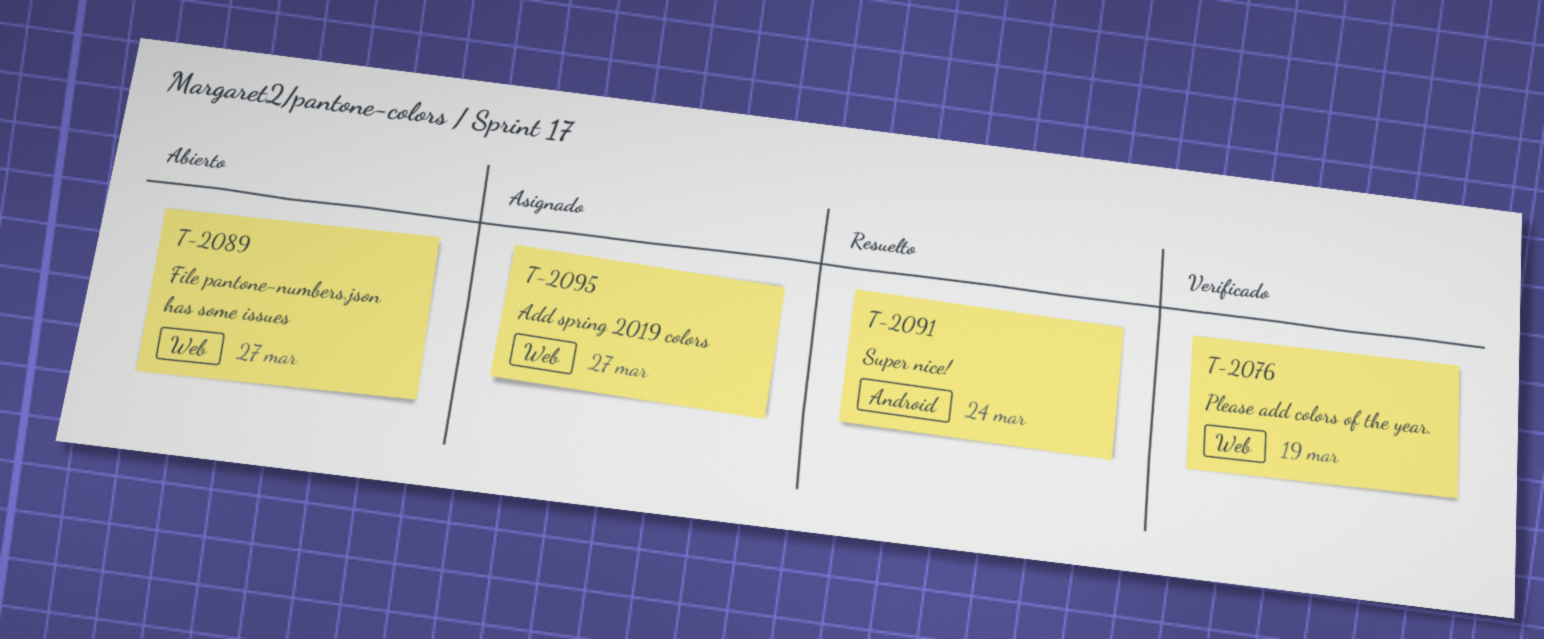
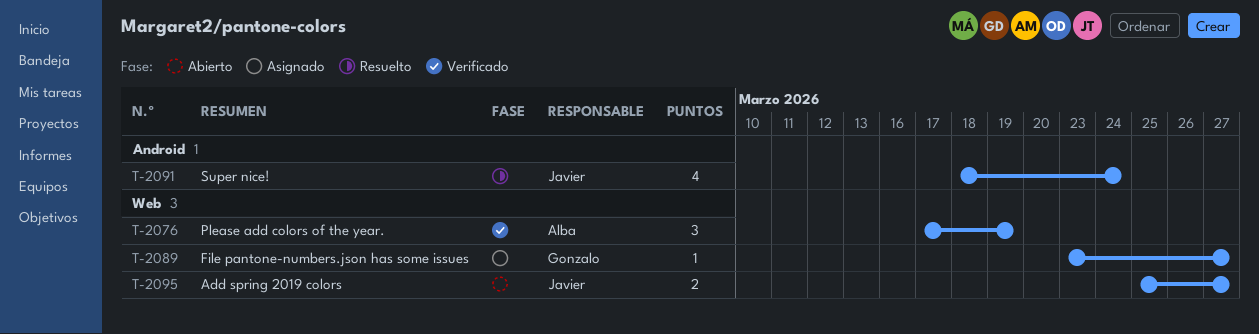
T-2089, status: Abierto -> Asignado
T-2095, status: Asignado -> Abierto

